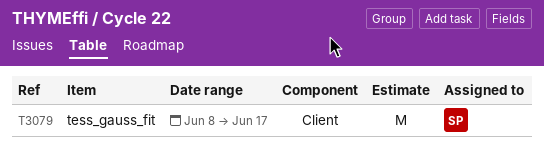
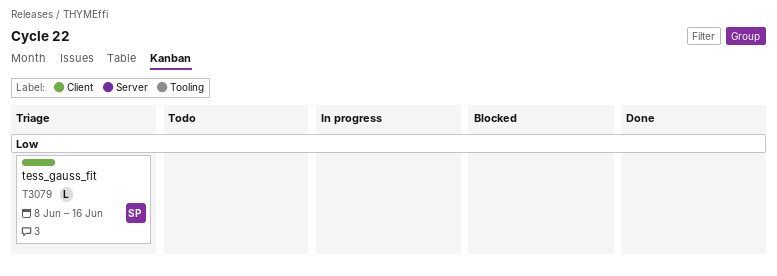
T3079, estimate: M -> L
T3079, due: Jun 17 -> Jun 16

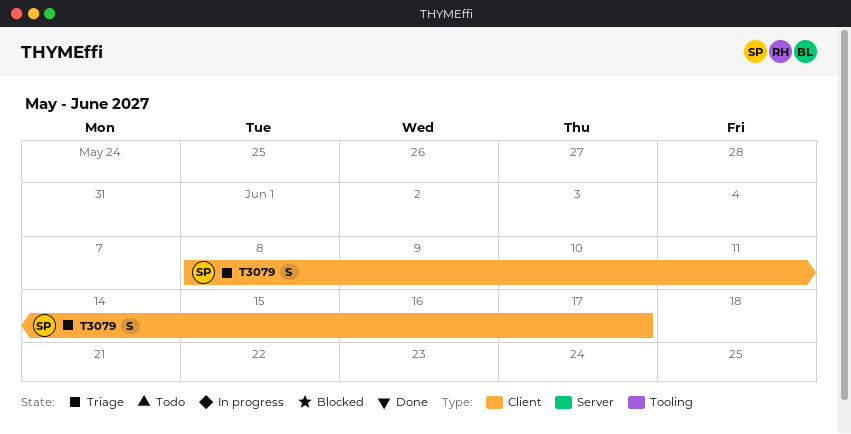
T3079, estimate: L -> S
T3079, due: Jun 16 -> Jun 17

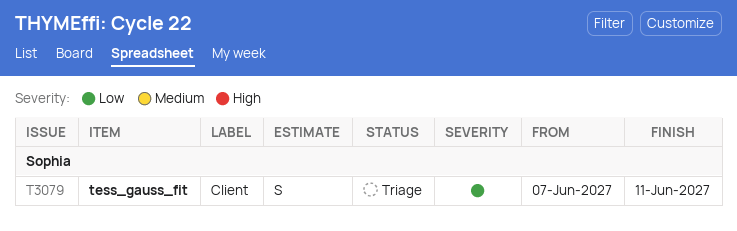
T3079, start: Jun 8 -> Jun 7
T3079, due: Jun 17 -> Jun 11

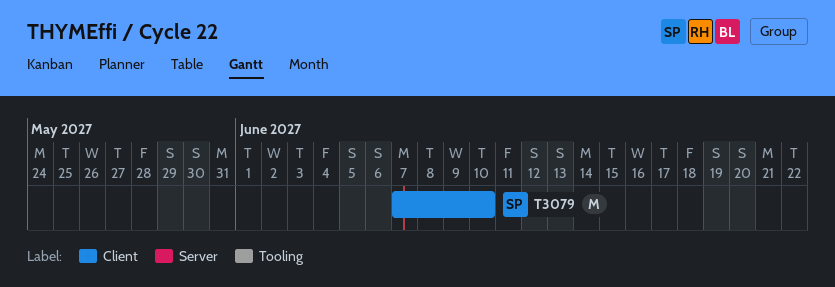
T3079, estimate: S -> M
T3079, due: Jun 11 -> Jun 10

